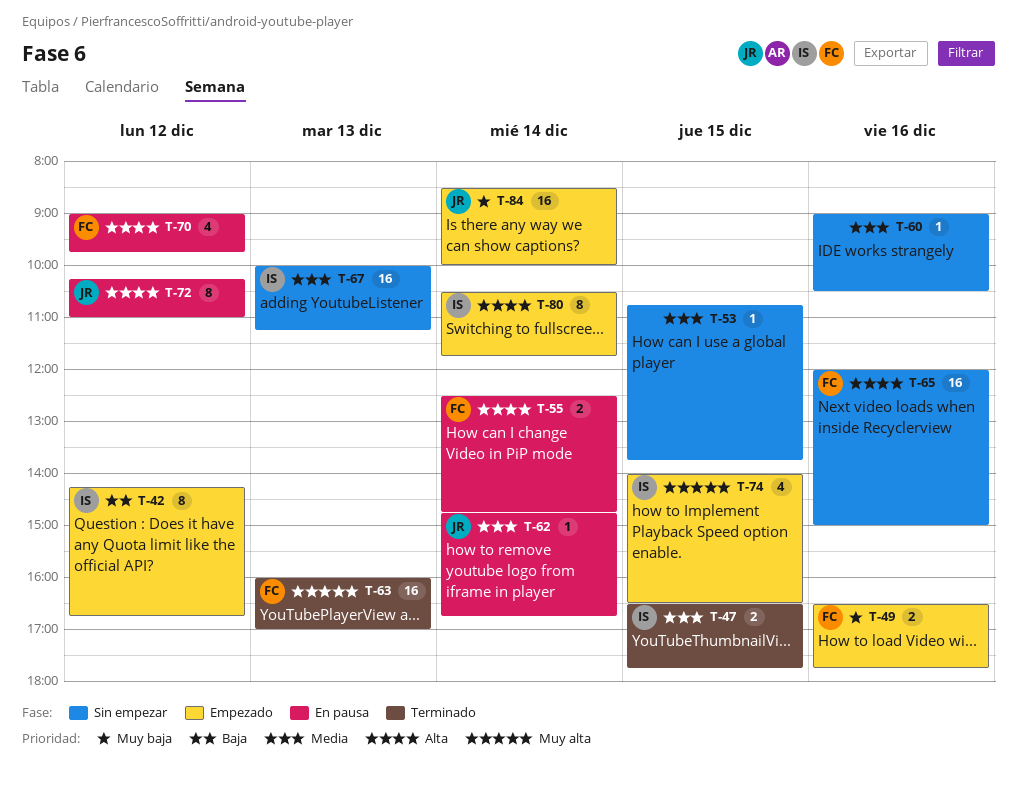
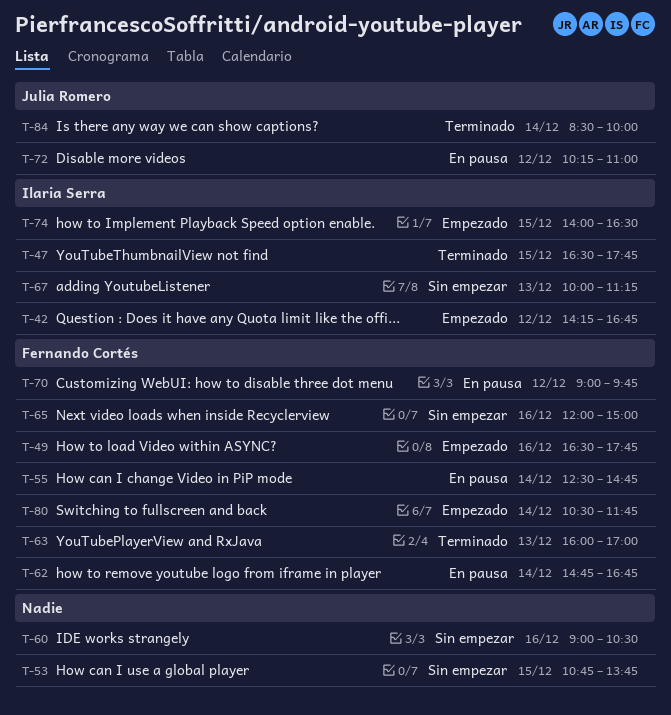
T-62, owner: Julia Romero -> Fernando Cortés
T-80, owner: Ilaria Serra -> Fernando Cortés
T-84, status: Empezado -> Terminado

